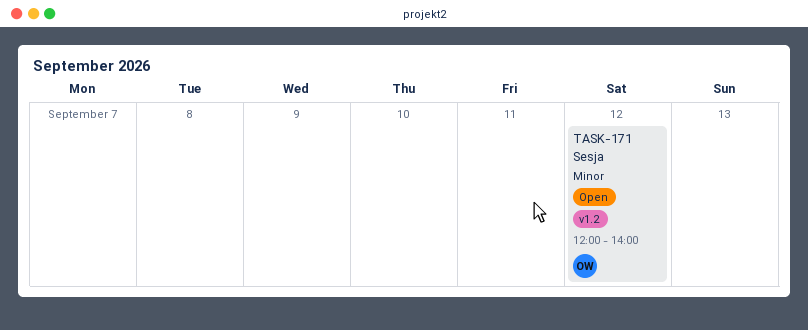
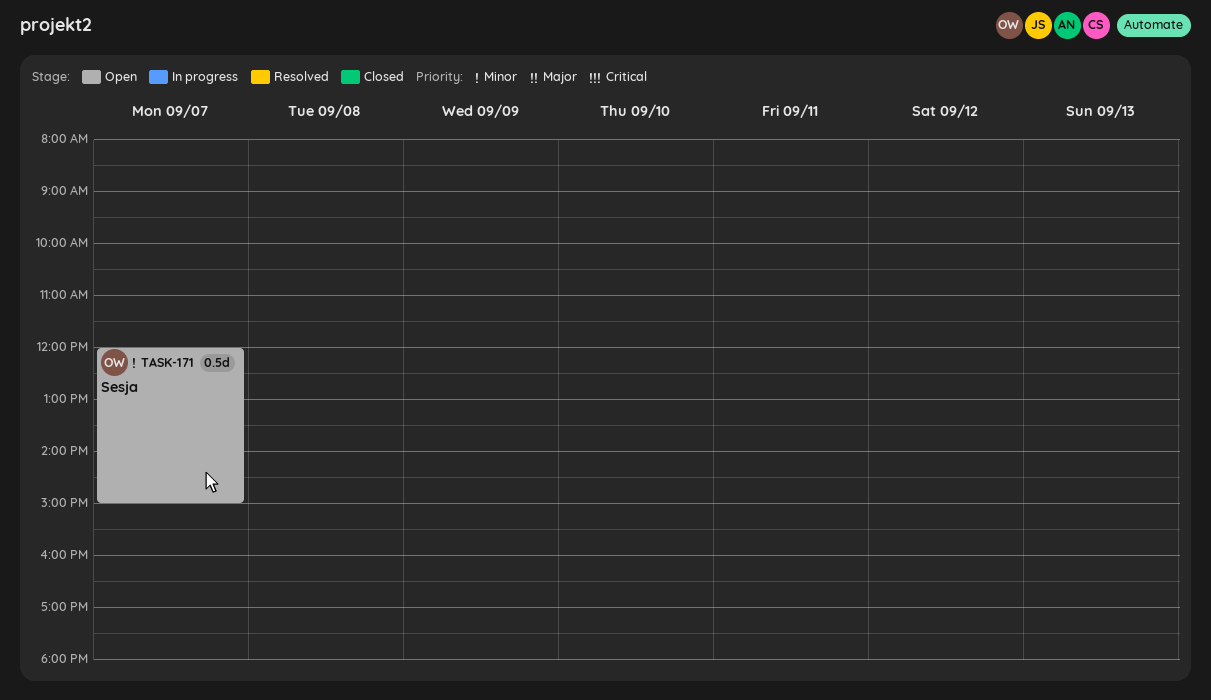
TASK-171, day: Sep 12 -> Sep 7
TASK-171, ends: 14:00 -> 15:00

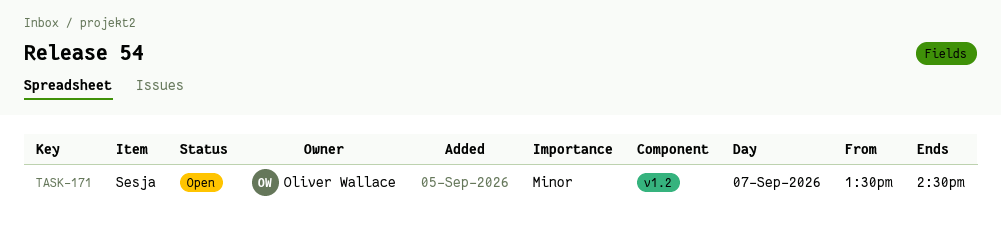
TASK-171, begins: 12:00 -> 13:30
TASK-171, ends: 15:00 -> 14:30

